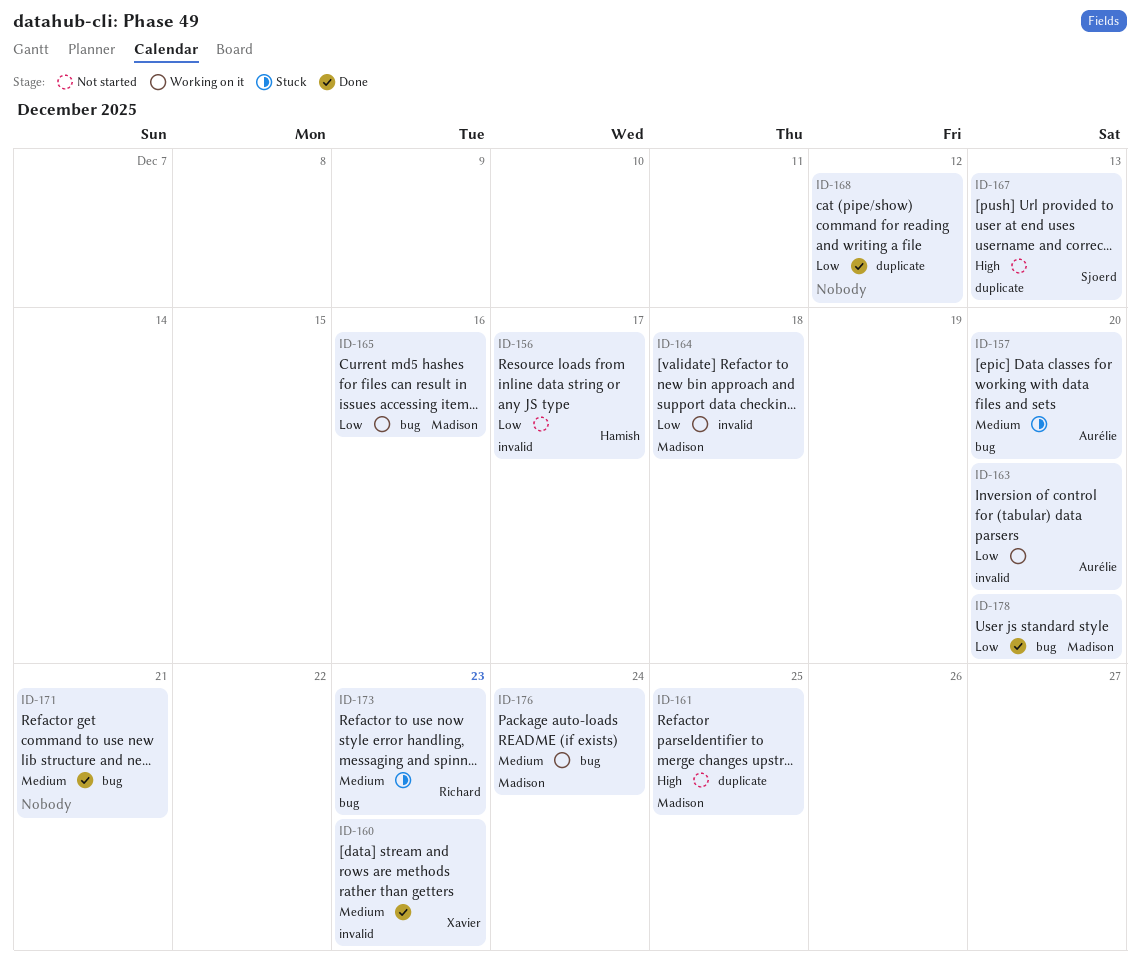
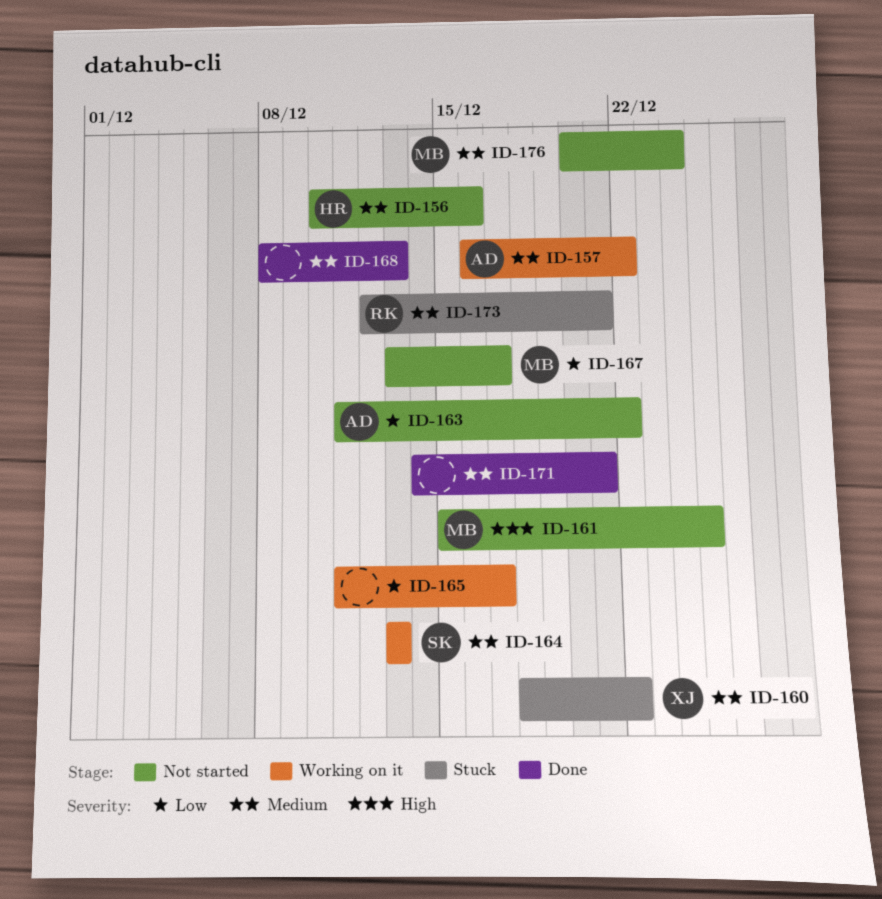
ID-156, priority: Low -> Medium
ID-156, due: Dec 17 -> Dec 16
ID-157, status: Stuck -> Working on it
ID-157, due: Dec 20 -> Dec 22
ID-160, status: Done -> Stuck
ID-160, due: Dec 23 -> Dec 22
ID-163, status: Working on it -> Not started
ID-163, due: Dec 20 -> Dec 22
ID-164, owner: Madison -> Sjoerd
ID-164, priority: Low -> Medium
ID-164, due: Dec 18 -> Dec 13
ID-165, owner: Madison -> none
ID-165, due: Dec 16 -> Dec 17
ID-167, owner: Sjoerd -> Madison
ID-167, priority: High -> Low
ID-167, due: Dec 13 -> Dec 17
ID-168, priority: Low -> Medium
ID-168, due: Dec 12 -> Dec 13
ID-173, due: Dec 23 -> Dec 21
ID-176, status: Working on it -> Not started
ID-178: present -> none

